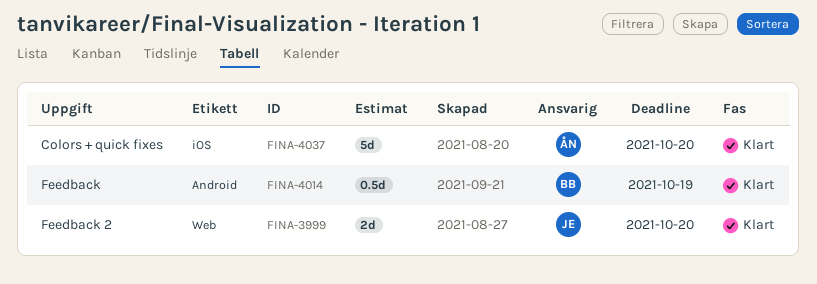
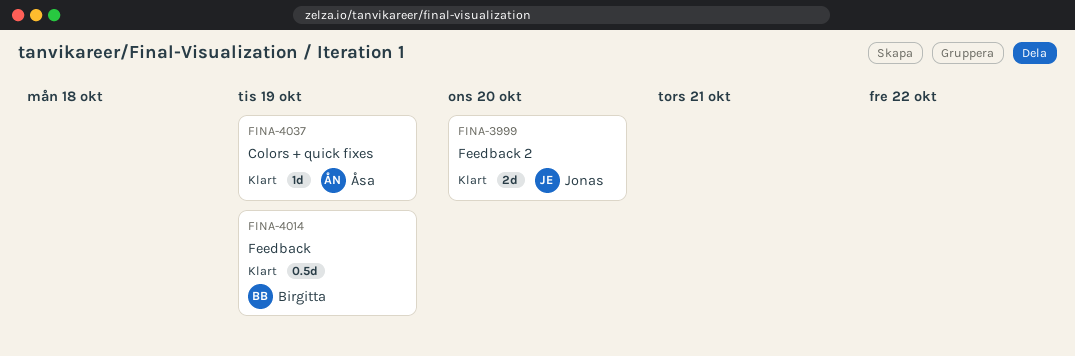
FINA-4037, estimate: 5d -> 1d
FINA-4037, due: Oct 20 -> Oct 19

